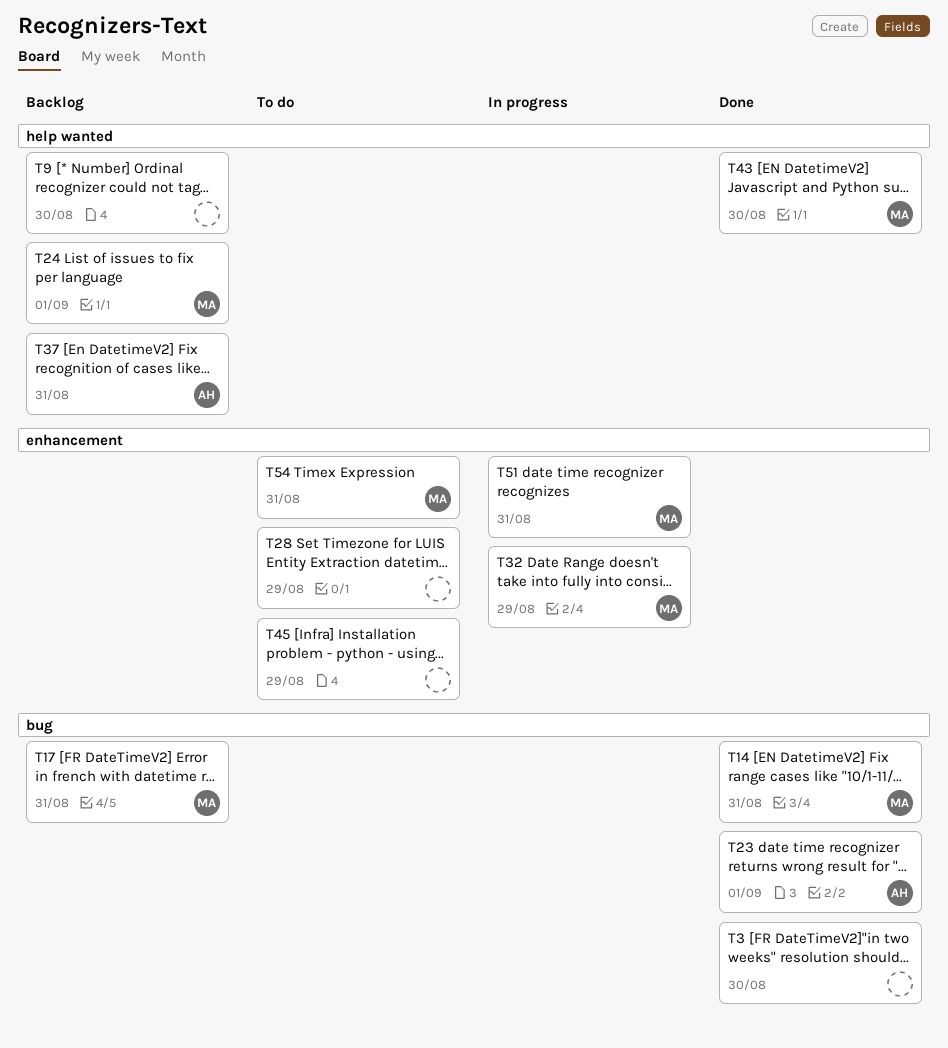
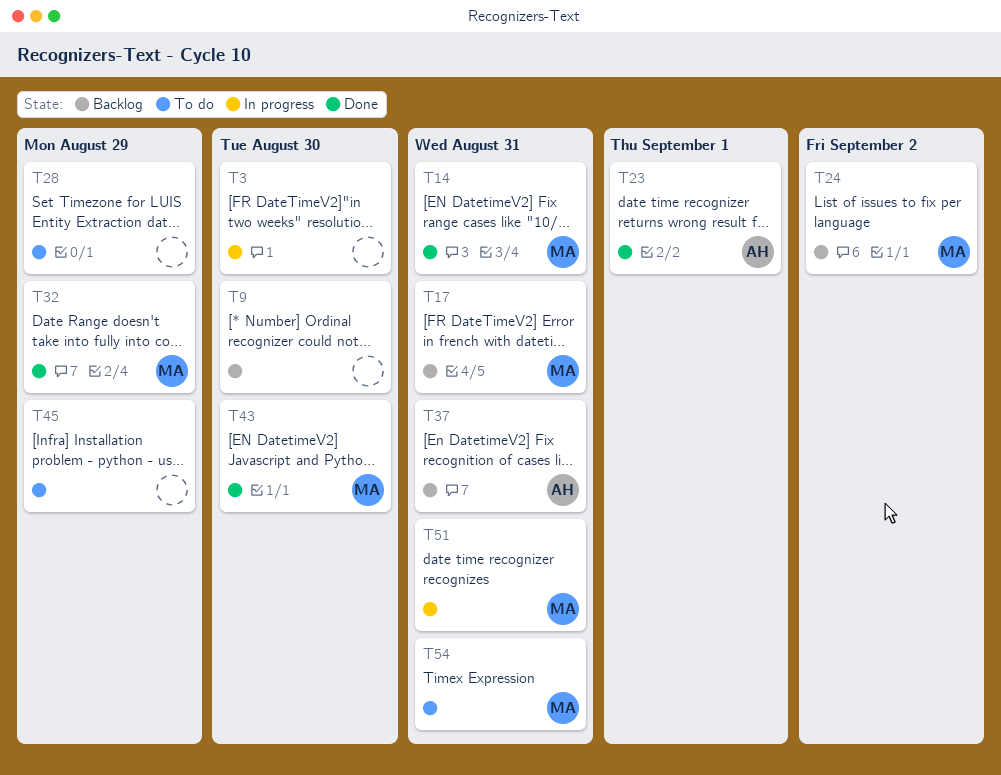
T3, status: Done -> In progress
T24, due: Sep 1 -> Sep 2
T32, status: In progress -> Done

